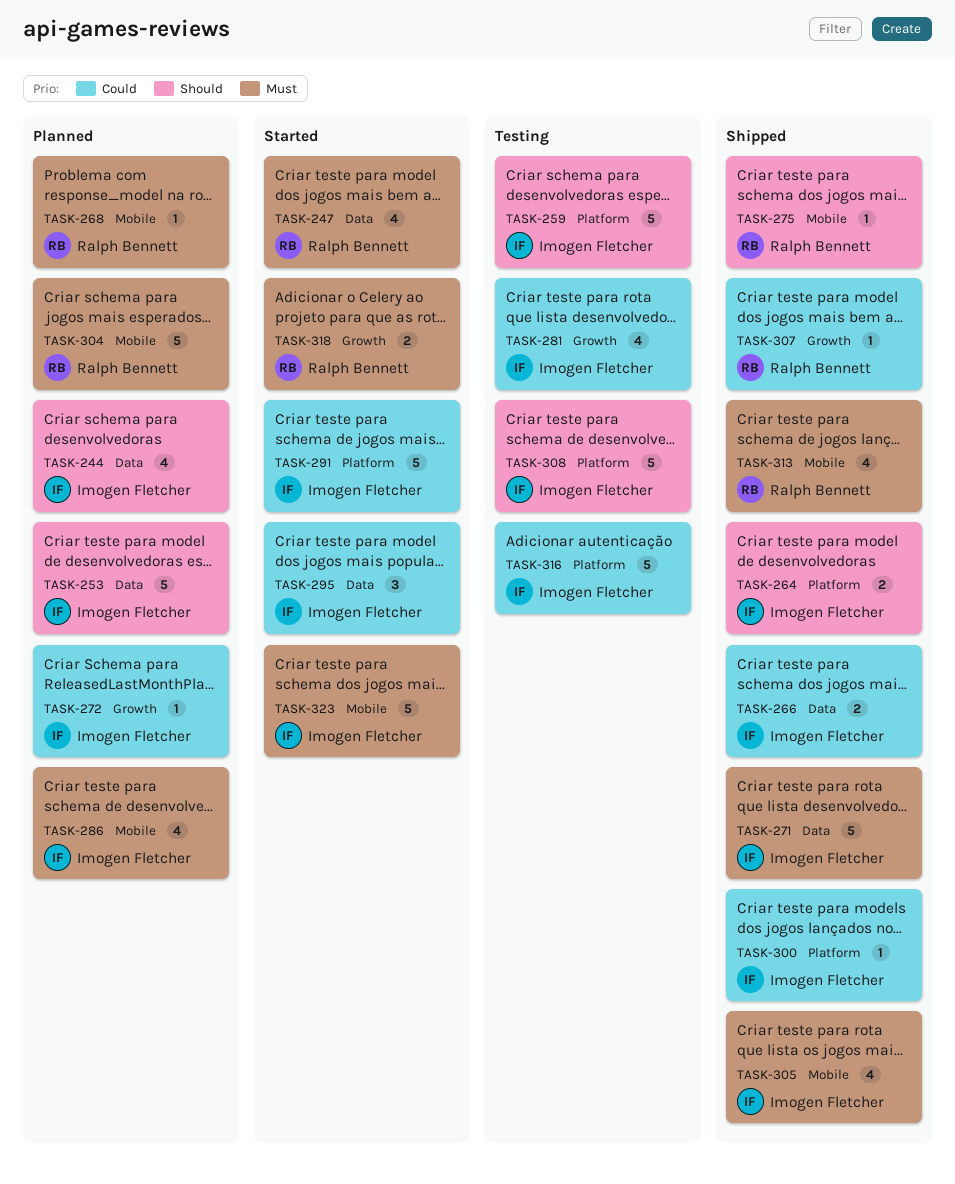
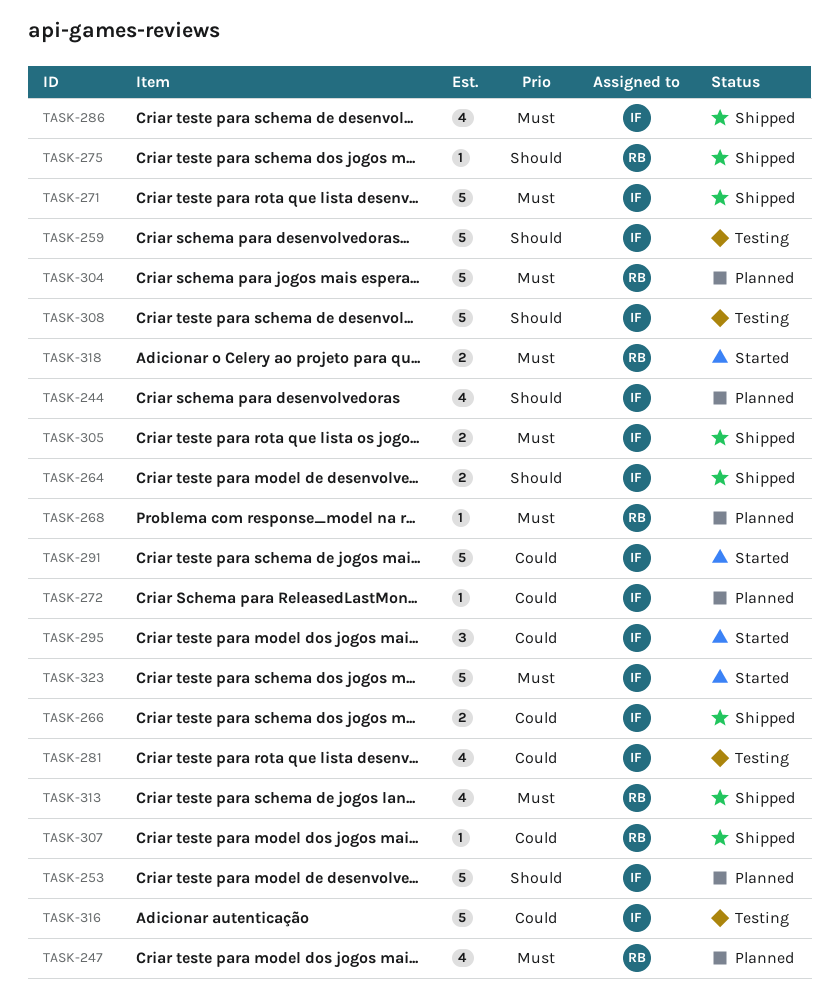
TASK-247, status: Started -> Planned
TASK-286, status: Planned -> Shipped
TASK-300: present -> none
TASK-305, estimate: 4 -> 2

